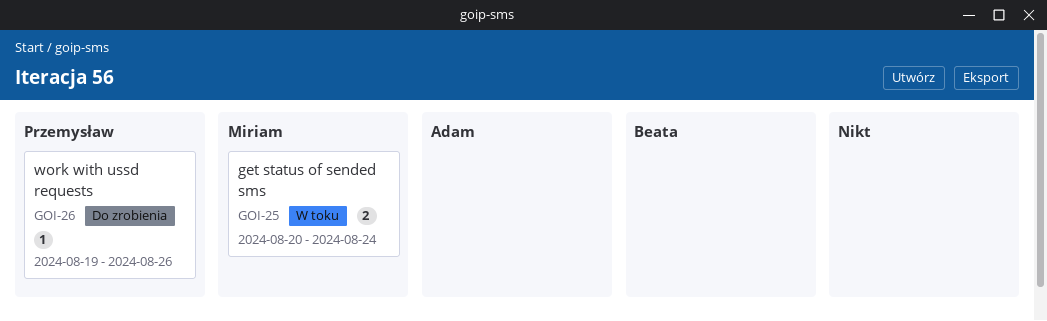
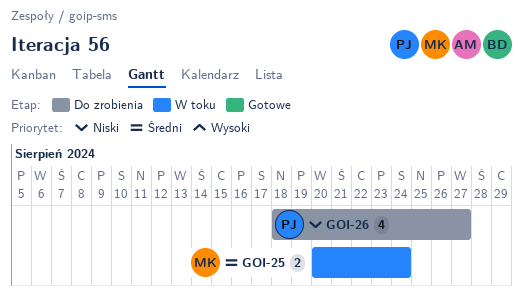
GOI-26, estimate: 1 -> 4
GOI-26, start: Aug 19 -> Aug 18
GOI-26, due: Aug 26 -> Aug 27

